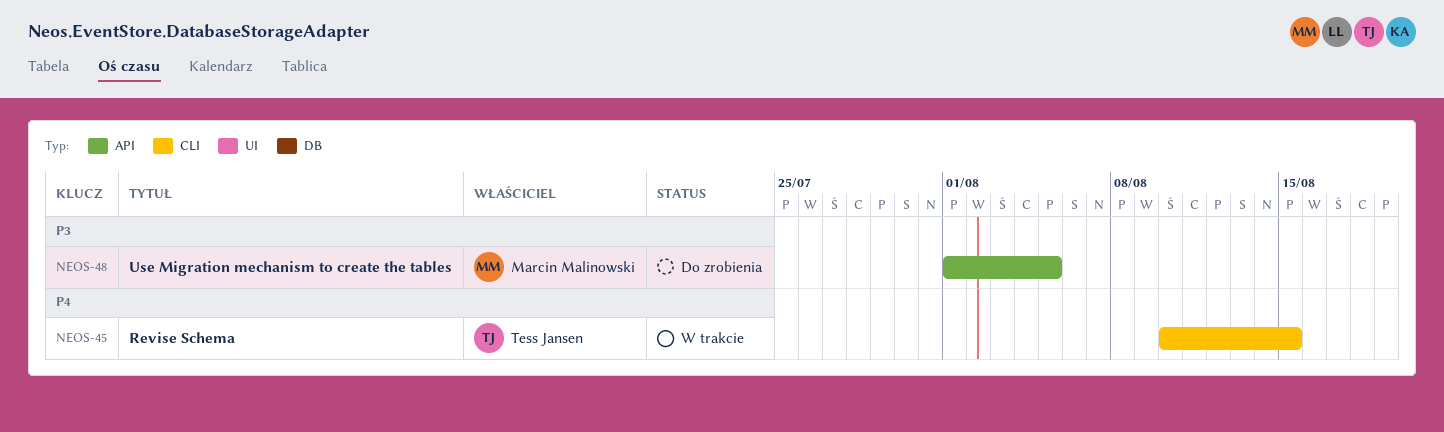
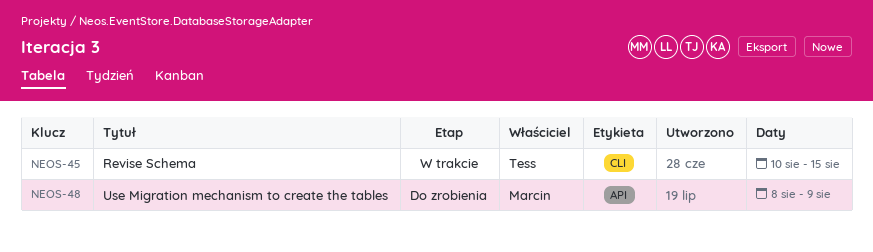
NEOS-48, start: Aug 1 -> Aug 8
NEOS-48, due: Aug 5 -> Aug 9

